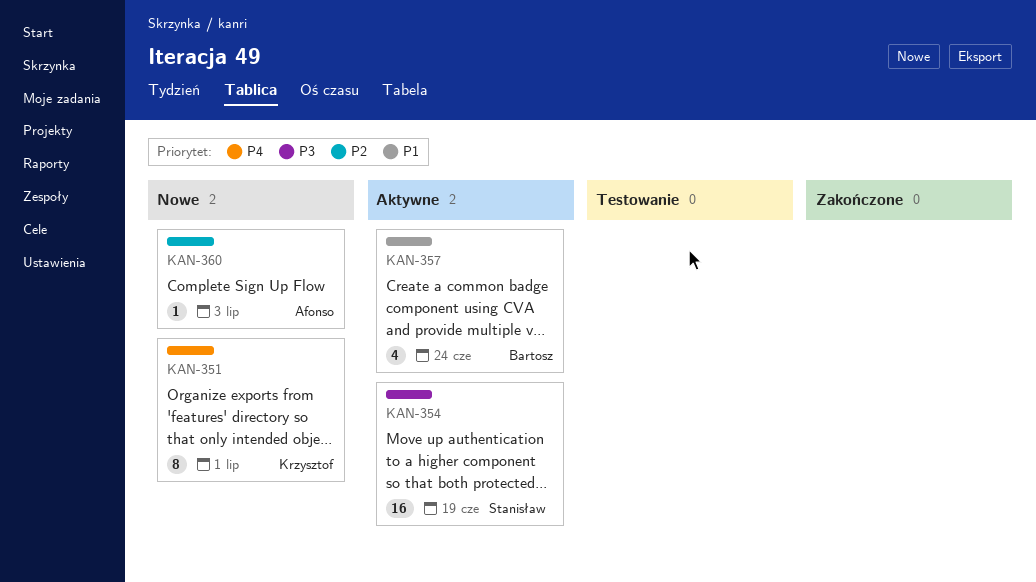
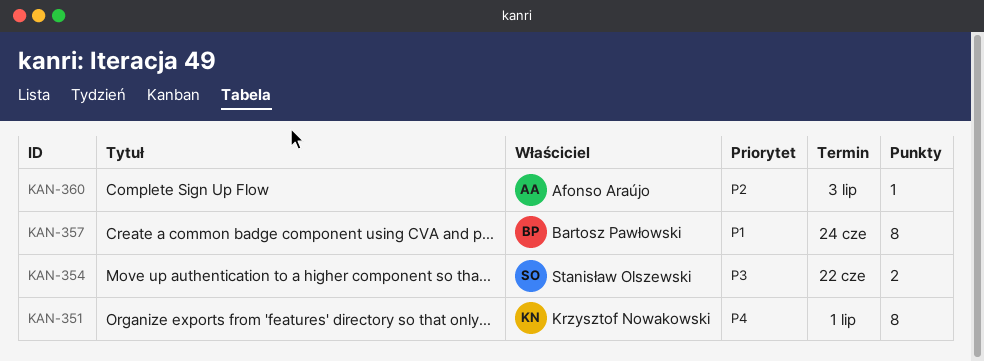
KAN-354, estimate: 16 -> 2
KAN-354, due: Jun 19 -> Jun 22
KAN-357, estimate: 4 -> 8

